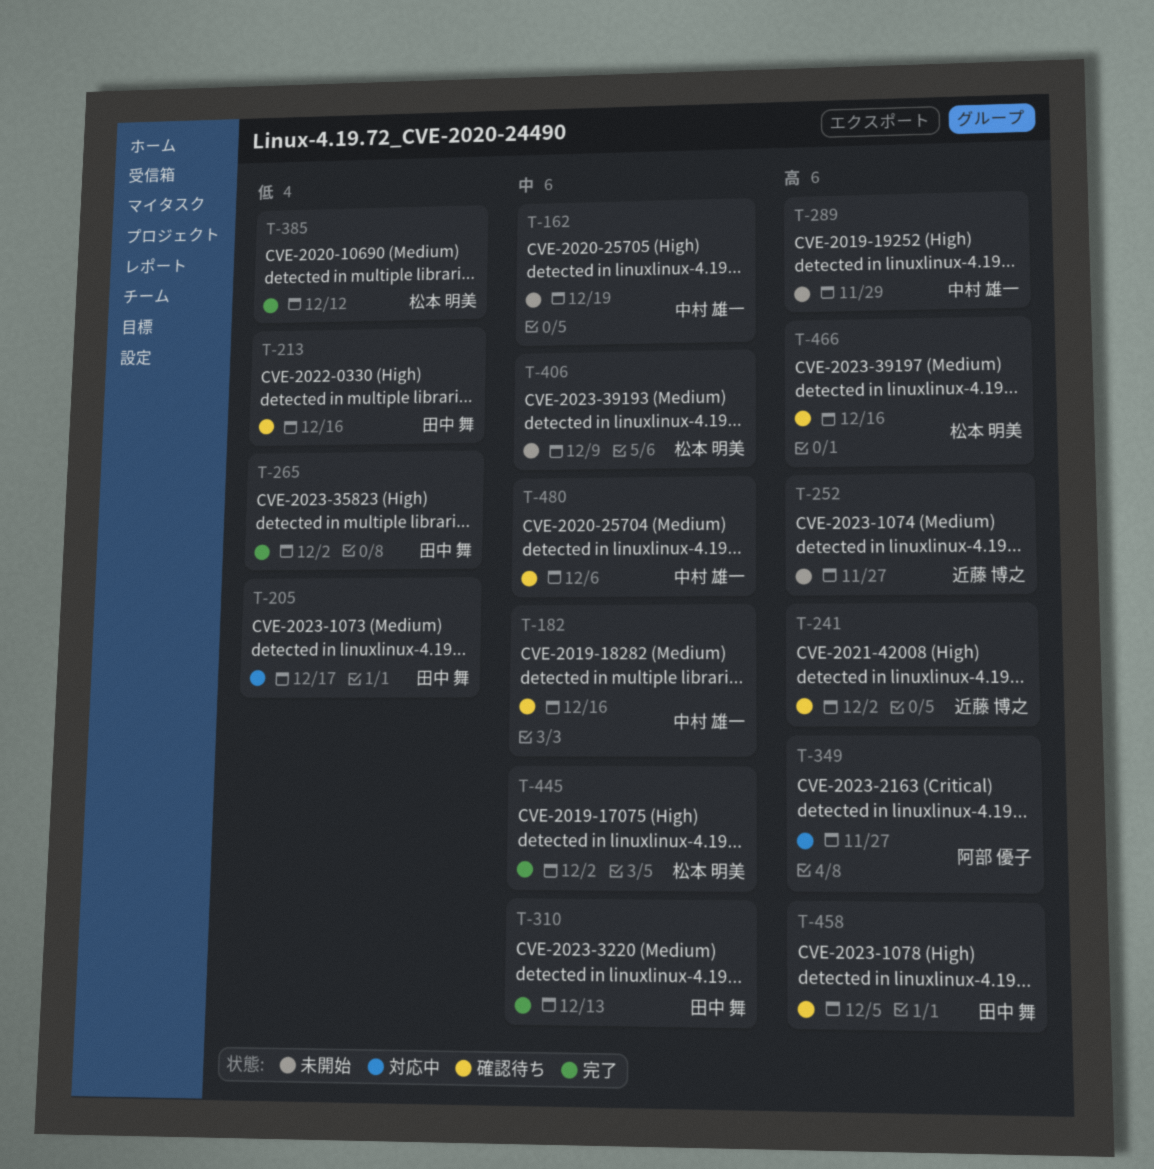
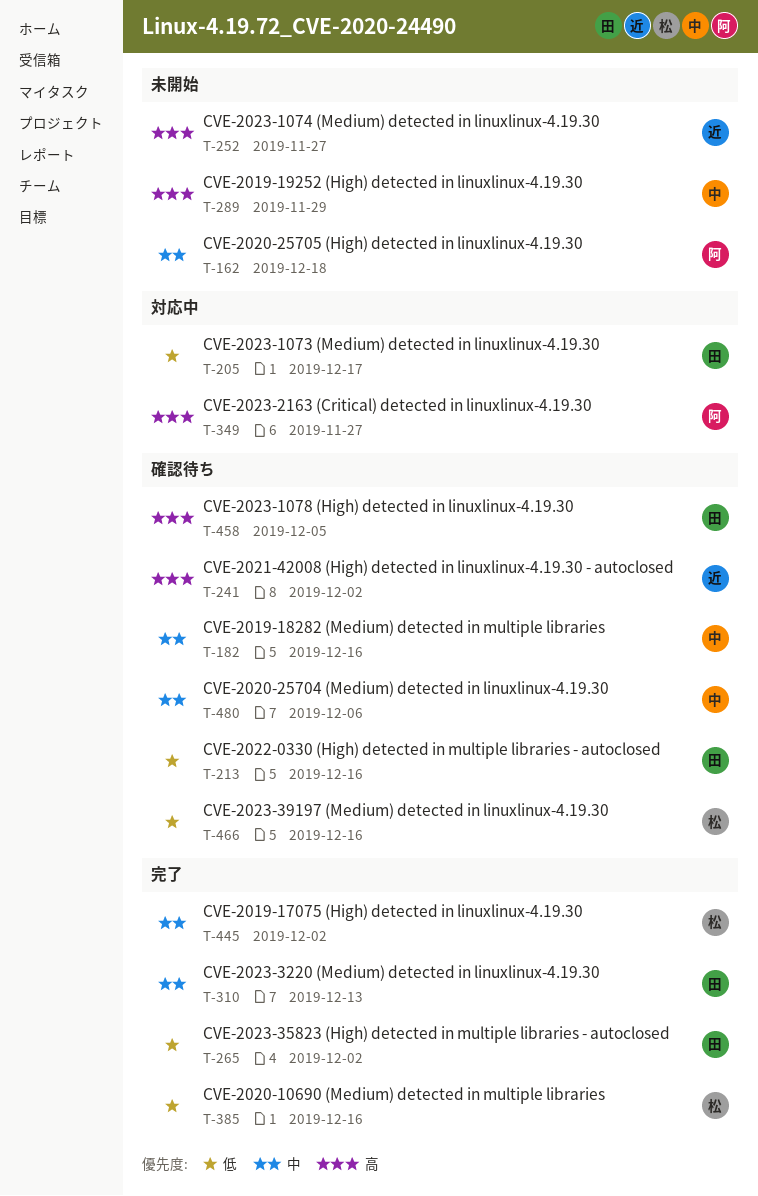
T-162, owner: 中村 雄一 -> 阿部 優子
T-162, due: Dec 19 -> Dec 18
T-385, due: Dec 12 -> Dec 16
T-406: present -> none
T-466, priority: 高 -> 低

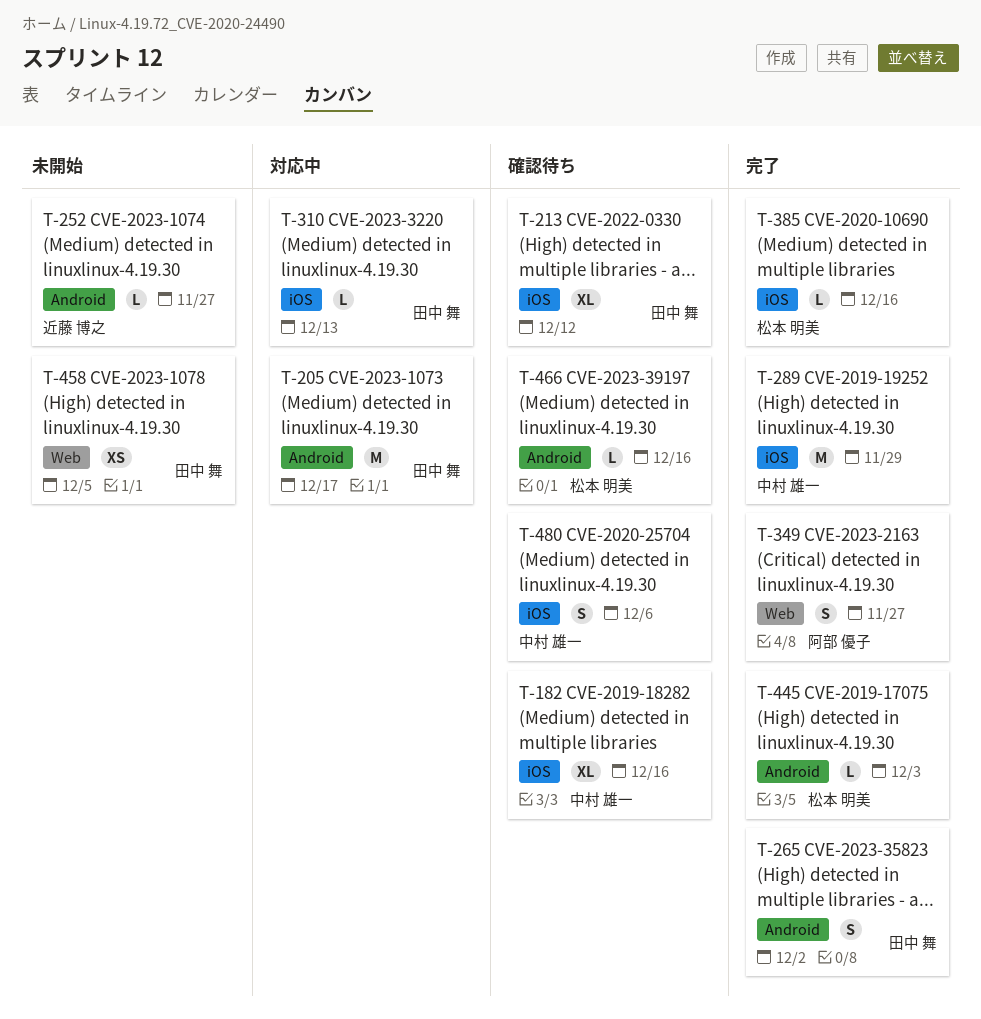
T-162: present -> none
T-213, due: Dec 16 -> Dec 12
T-241: present -> none
T-289, status: 未開始 -> 完了
T-310, status: 完了 -> 対応中
T-349, status: 対応中 -> 完了
T-445, due: Dec 2 -> Dec 3
T-458, status: 確認待ち -> 未開始

